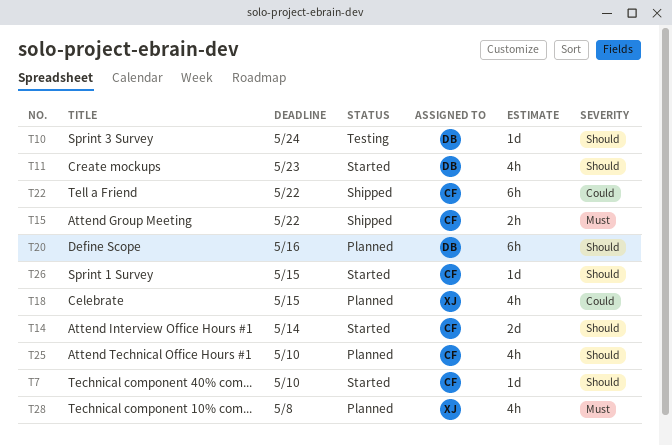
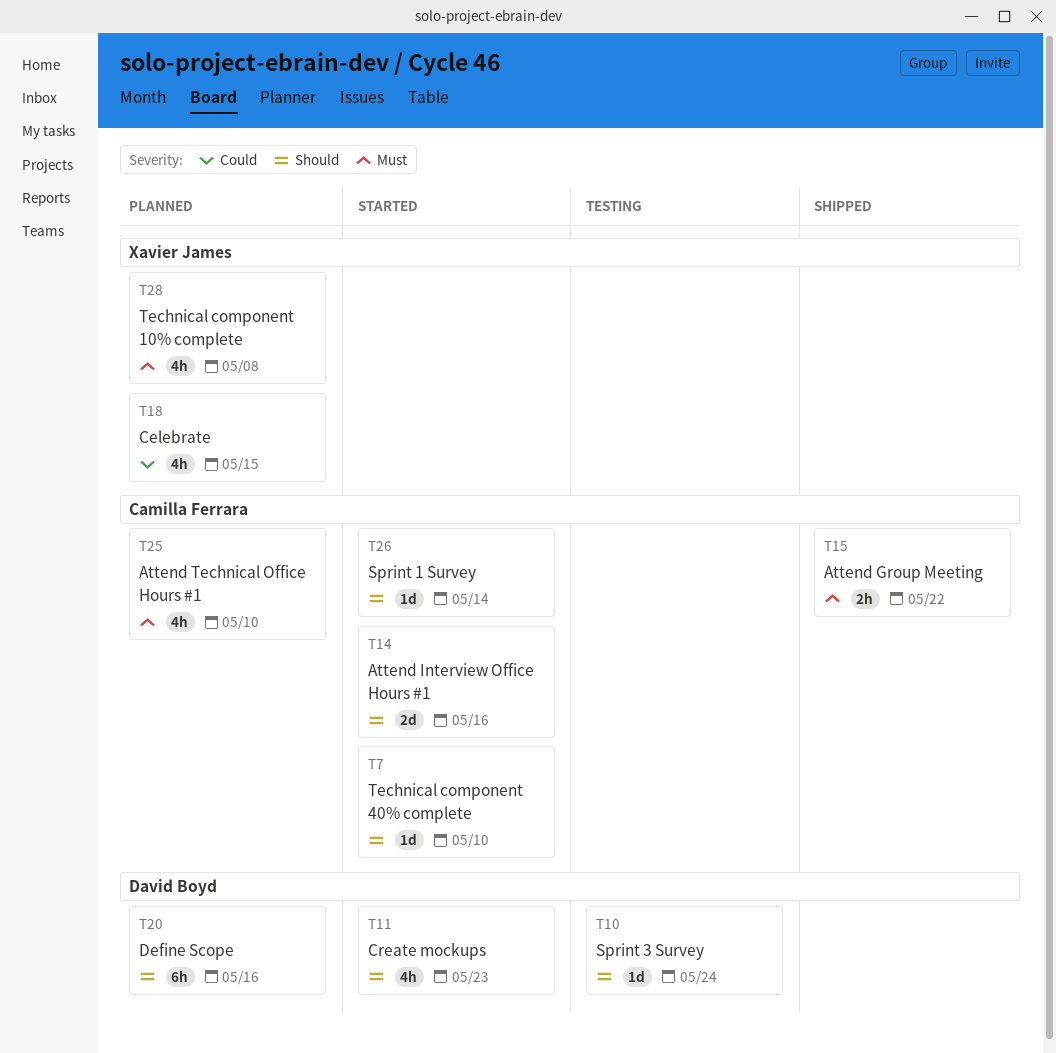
T14, due: May 14 -> May 16
T22: present -> none
T25, priority: Should -> Must
T26, due: May 15 -> May 14

